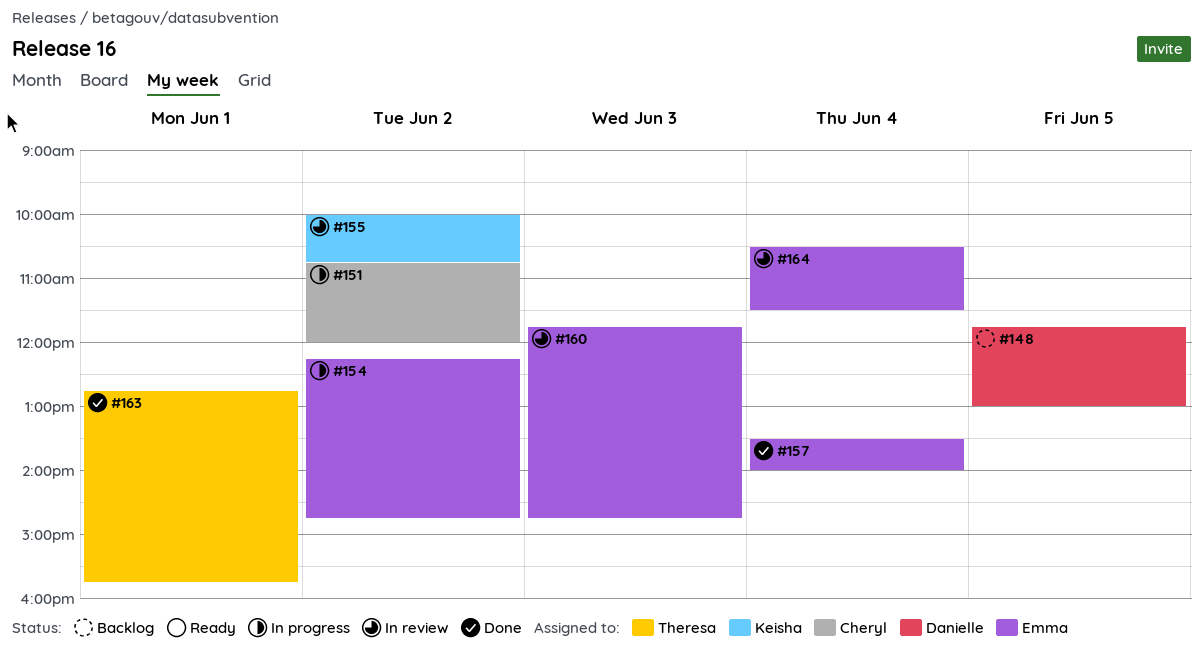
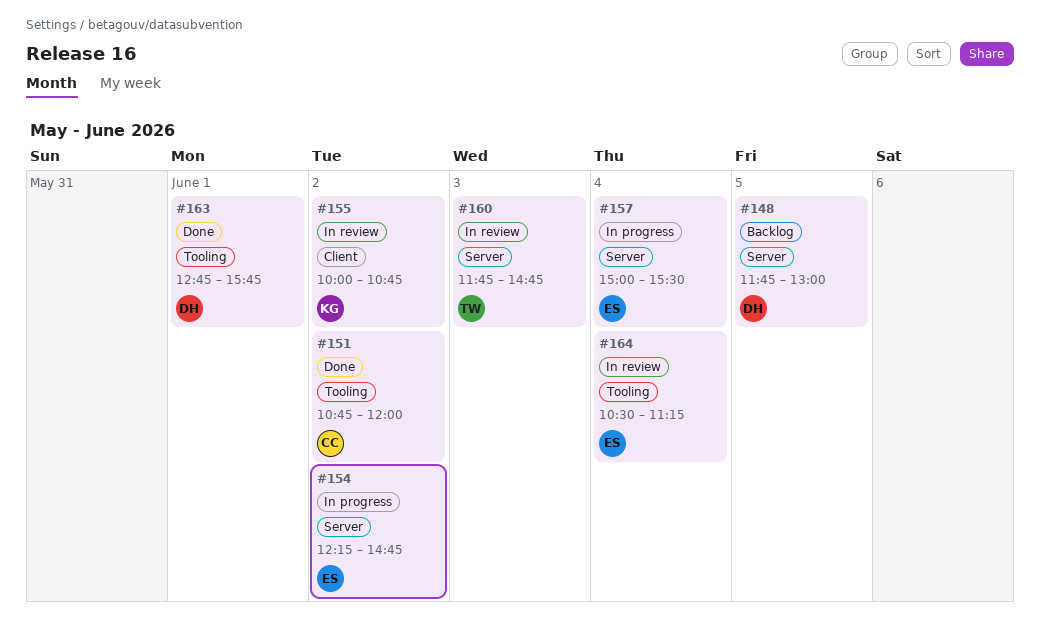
#151, status: In progress -> Done
#157, status: Done -> In progress
#157, begins: 13:30 -> 15:00
#157, ends: 14:00 -> 15:30
#160, owner: Emma -> Theresa
#163, owner: Theresa -> Danielle
#164, ends: 11:30 -> 11:15

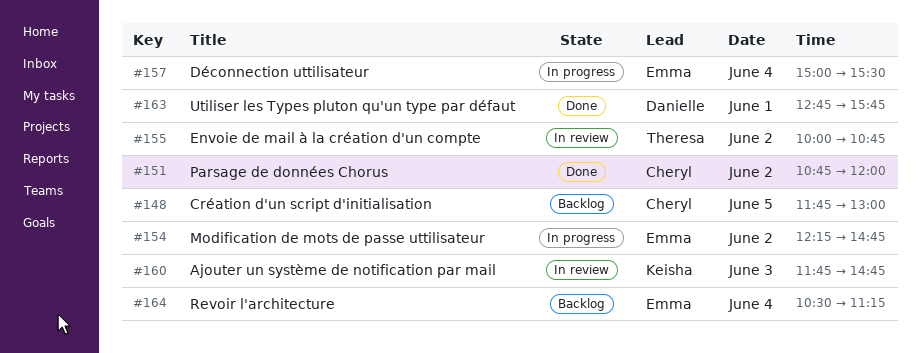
#148, owner: Danielle -> Cheryl
#155, owner: Keisha -> Theresa
#160, owner: Theresa -> Keisha
#164, status: In review -> Backlog

